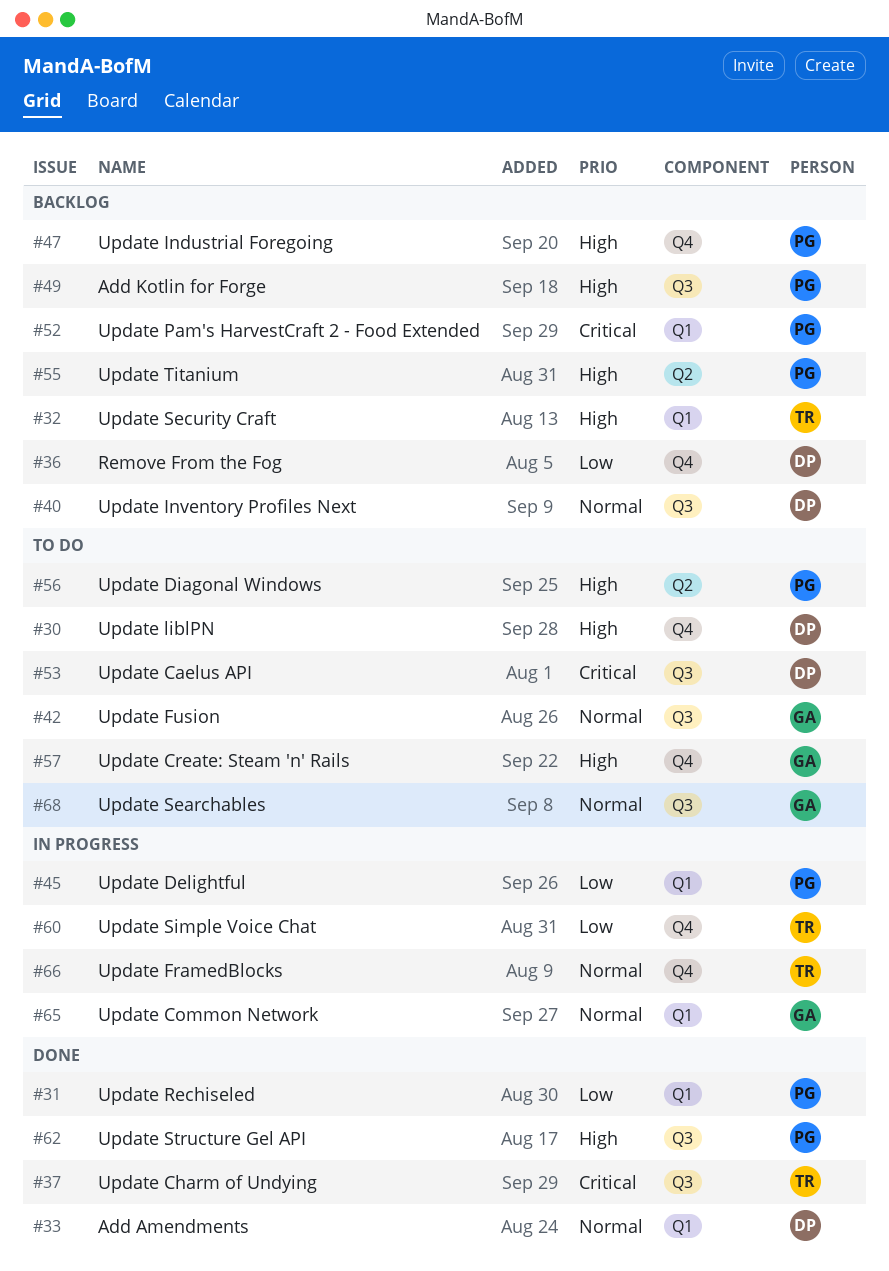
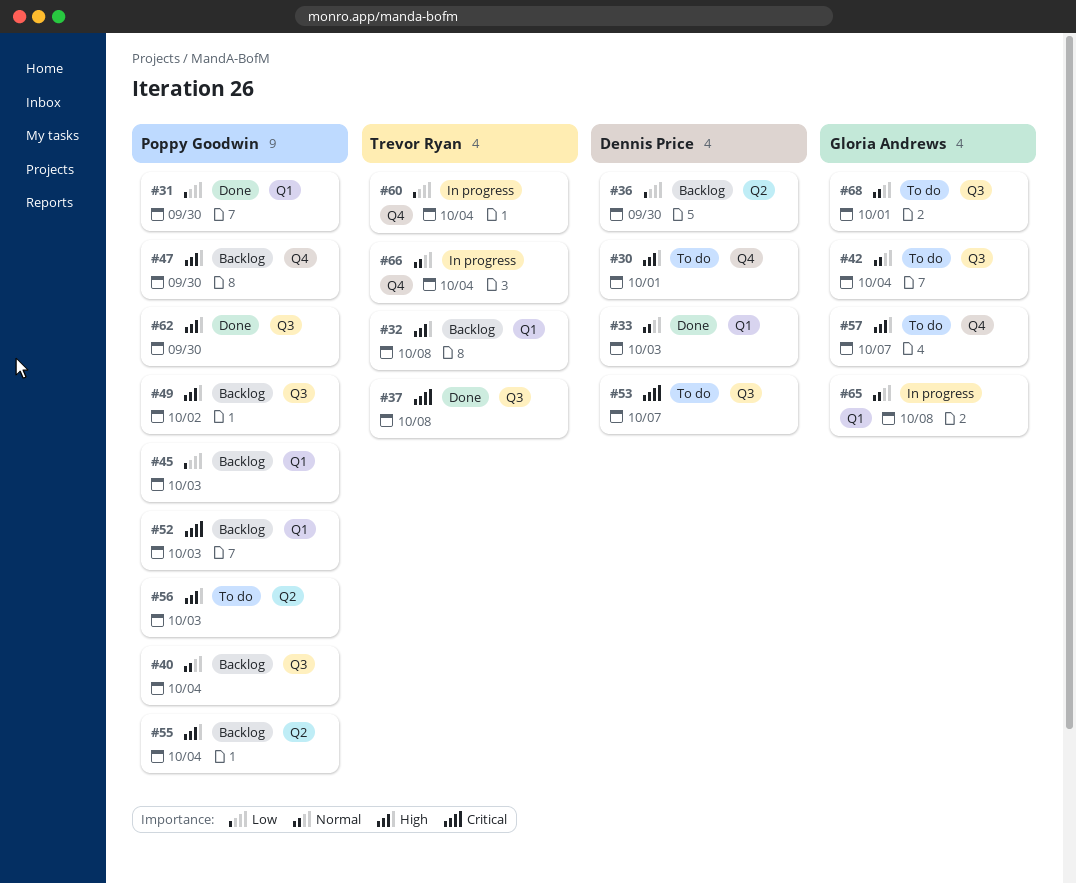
#36, label: Q4 -> Q2
#40, owner: Dennis Price -> Poppy Goodwin
#45, status: In progress -> Backlog

